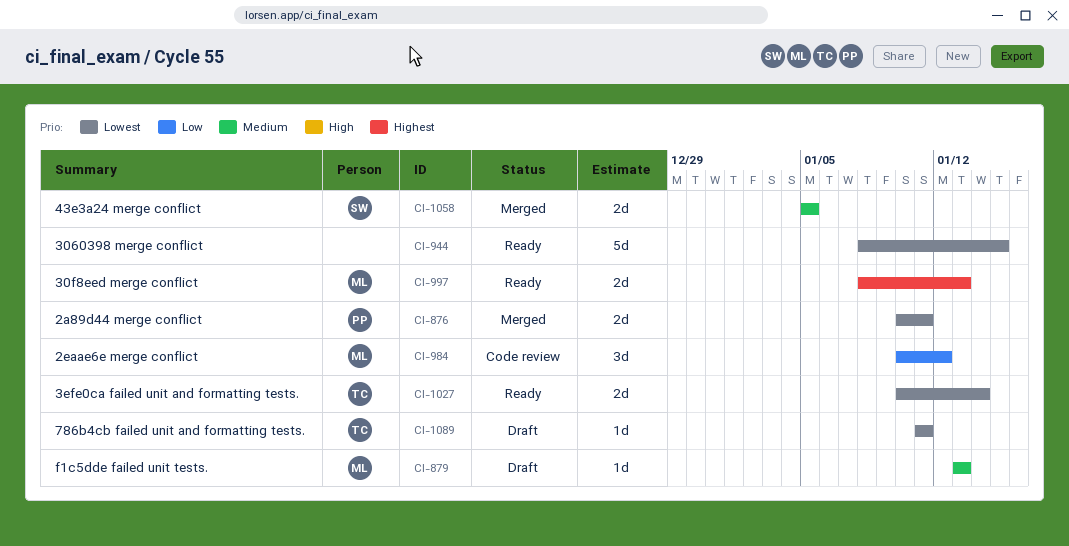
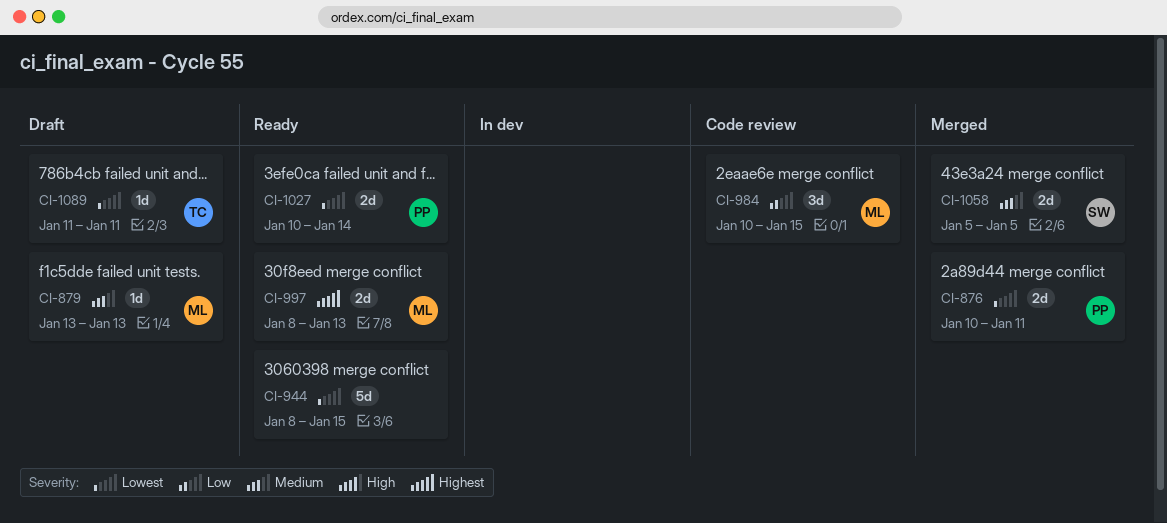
CI-984, due: Jan 12 -> Jan 15
CI-1027, owner: TC -> PP

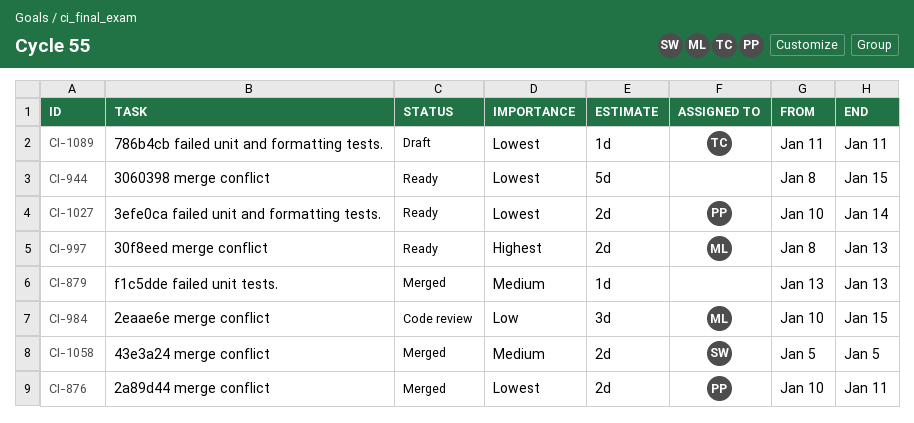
CI-879, status: Draft -> Merged
CI-879, owner: ML -> none

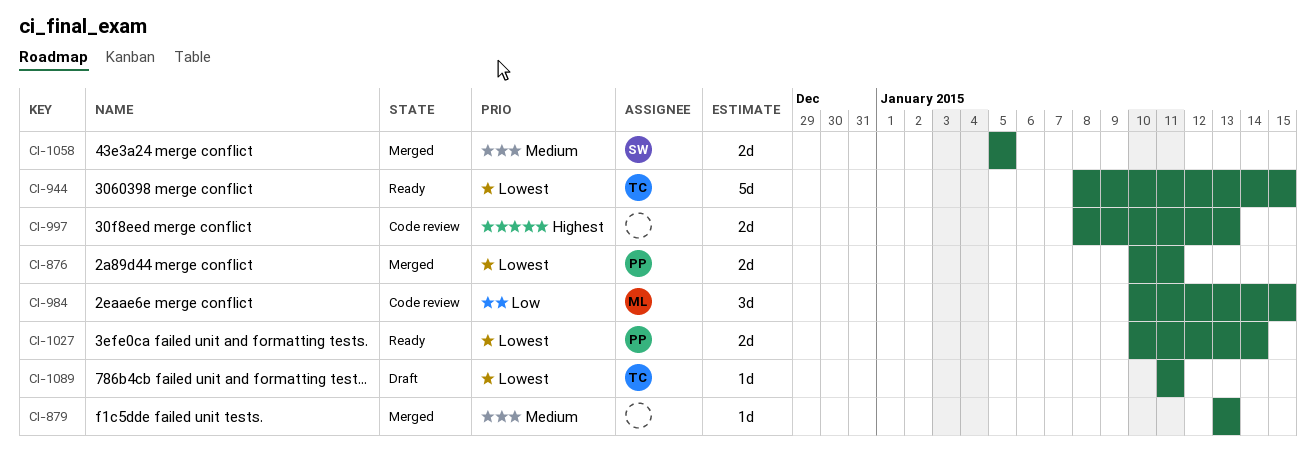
CI-944, owner: none -> TC
CI-997, status: Ready -> Code review
CI-997, owner: ML -> none

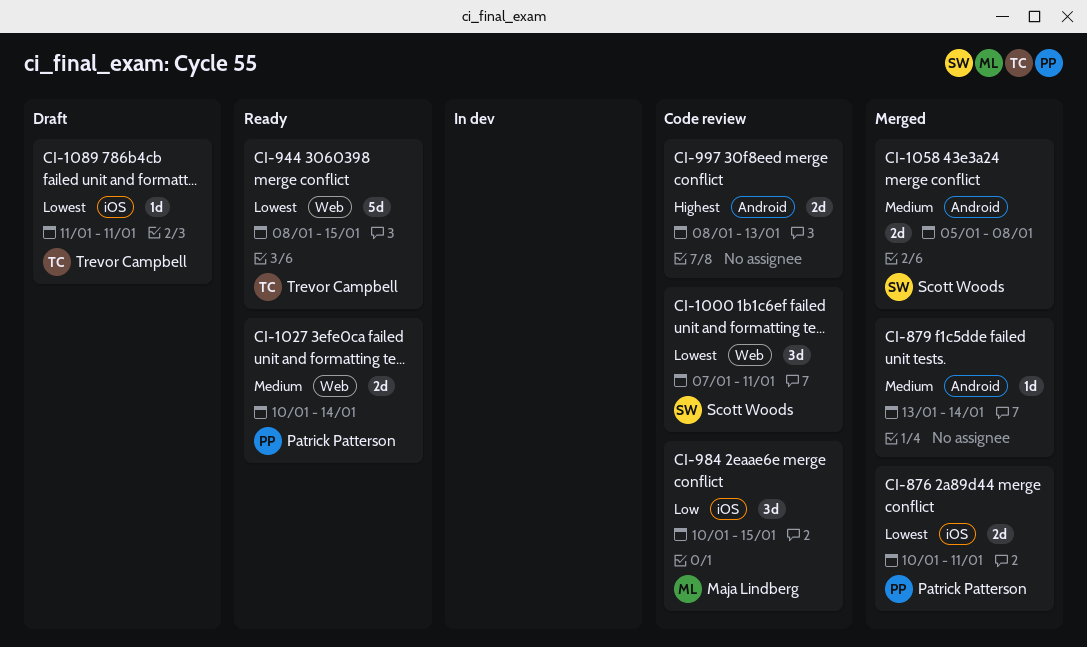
CI-879, due: Jan 13 -> Jan 14
CI-1000: none -> present
CI-1027, priority: Lowest -> Medium
CI-1058, due: Jan 5 -> Jan 8

